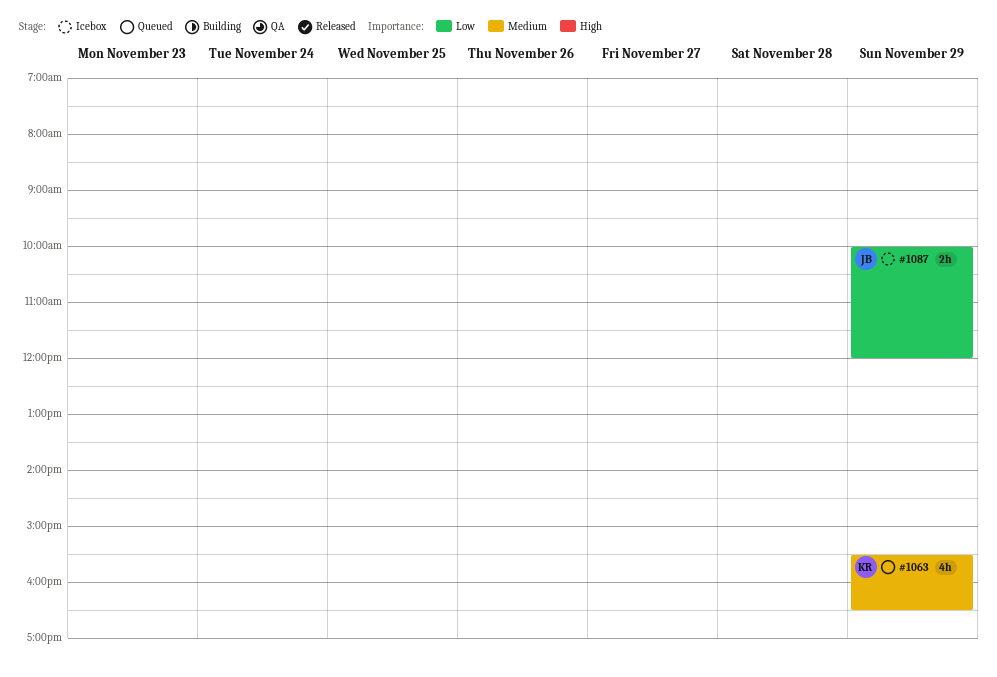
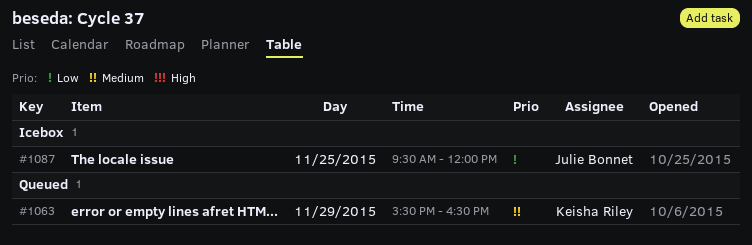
#1087, day: Nov 29 -> Nov 25
#1087, begins: 10:00 -> 09:30

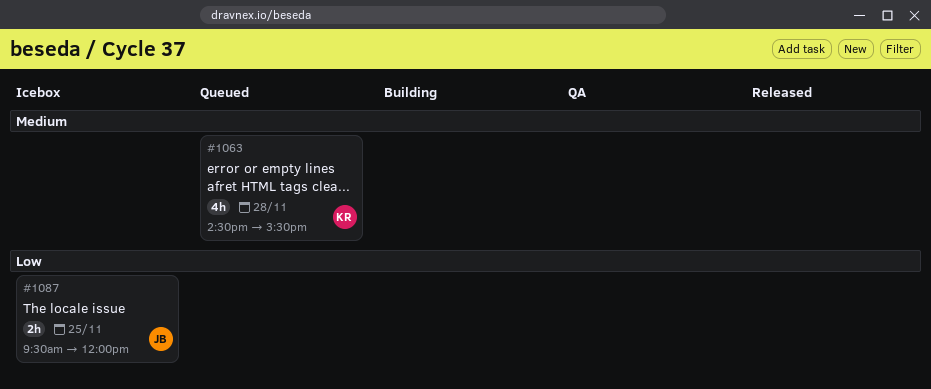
#1063, day: Nov 29 -> Nov 28
#1063, begins: 15:30 -> 14:30
#1063, ends: 16:30 -> 15:30

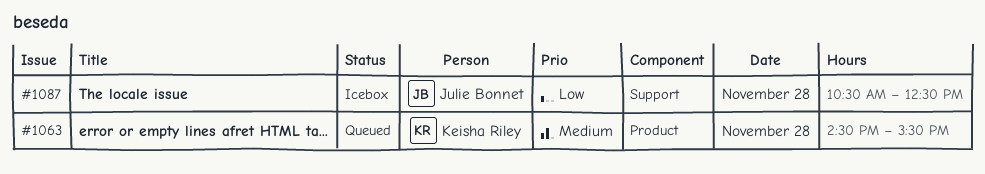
#1087, day: Nov 25 -> Nov 28
#1087, begins: 09:30 -> 10:30
#1087, ends: 12:00 -> 12:30

